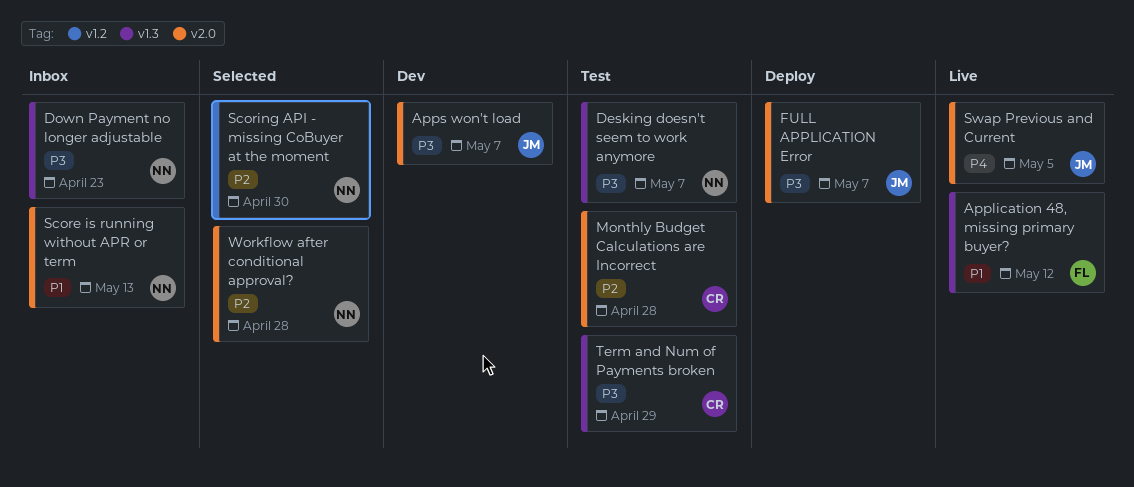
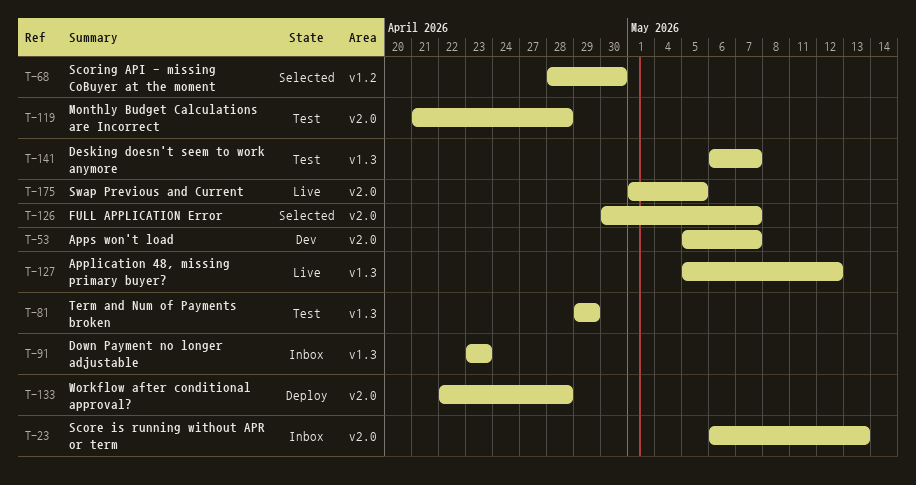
FULL APPLICATION Error, status: Deploy -> Selected
Workflow after conditional approval?, status: Selected -> Deploy

